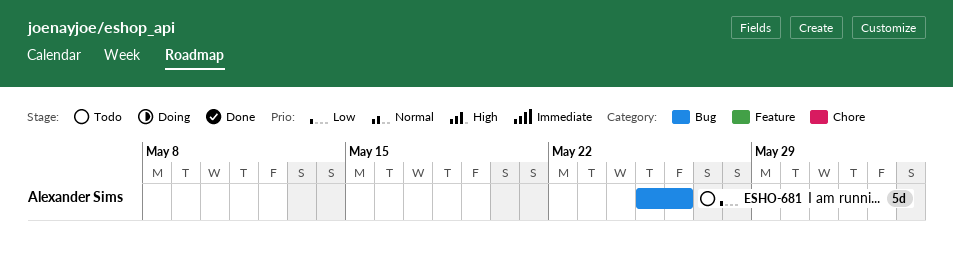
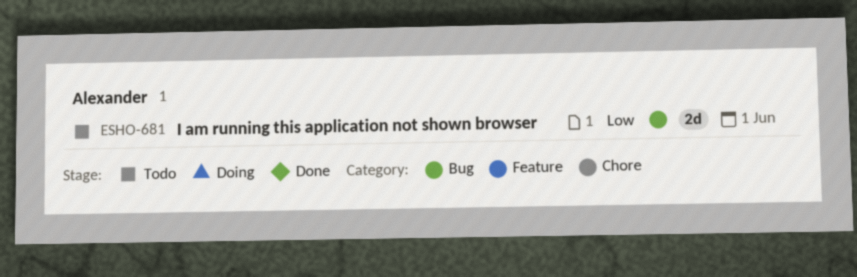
ESHO-681, estimate: 5d -> 2d
ESHO-681, due: May 26 -> Jun 1

